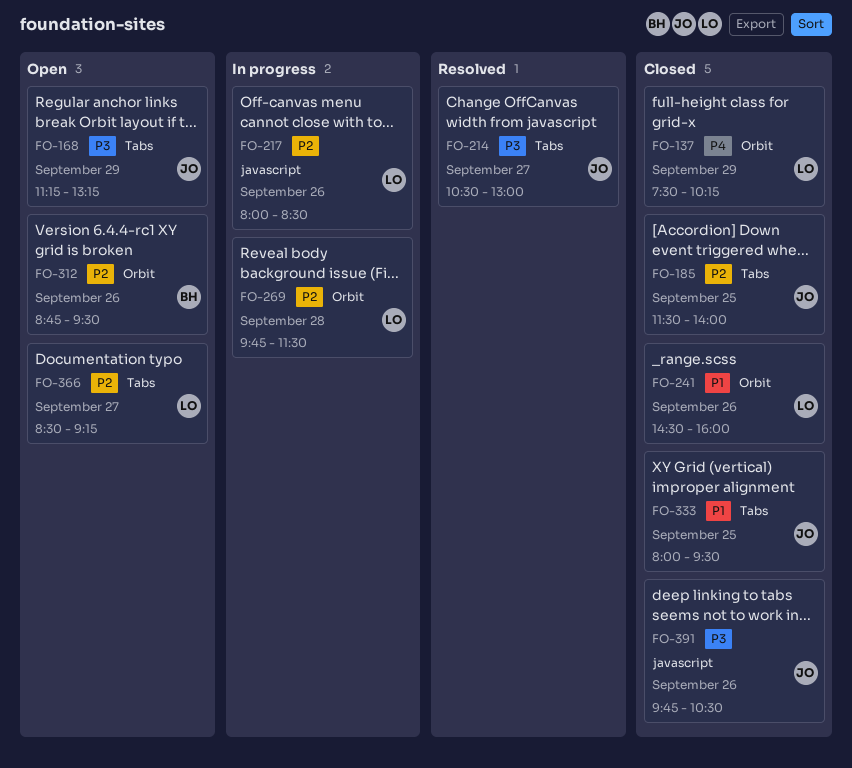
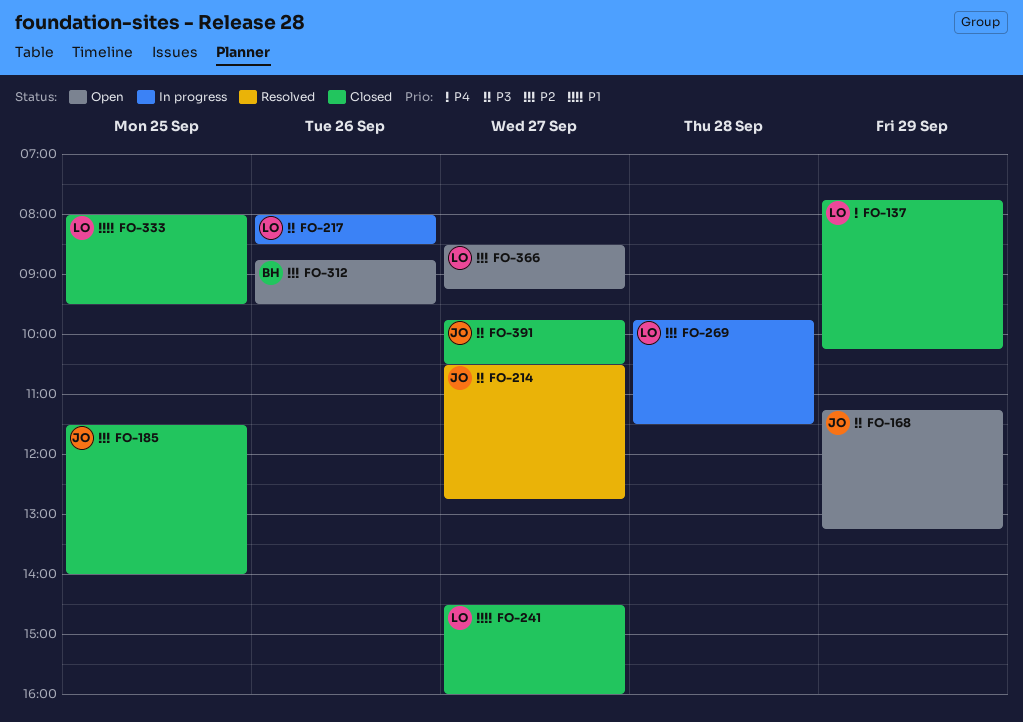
FO-137, begins: 07:30 -> 07:45
FO-214, ends: 13:00 -> 12:45
FO-217, priority: P2 -> P3
FO-241, day: Sep 26 -> Sep 27
FO-333, owner: JO -> LO
FO-391, day: Sep 26 -> Sep 27

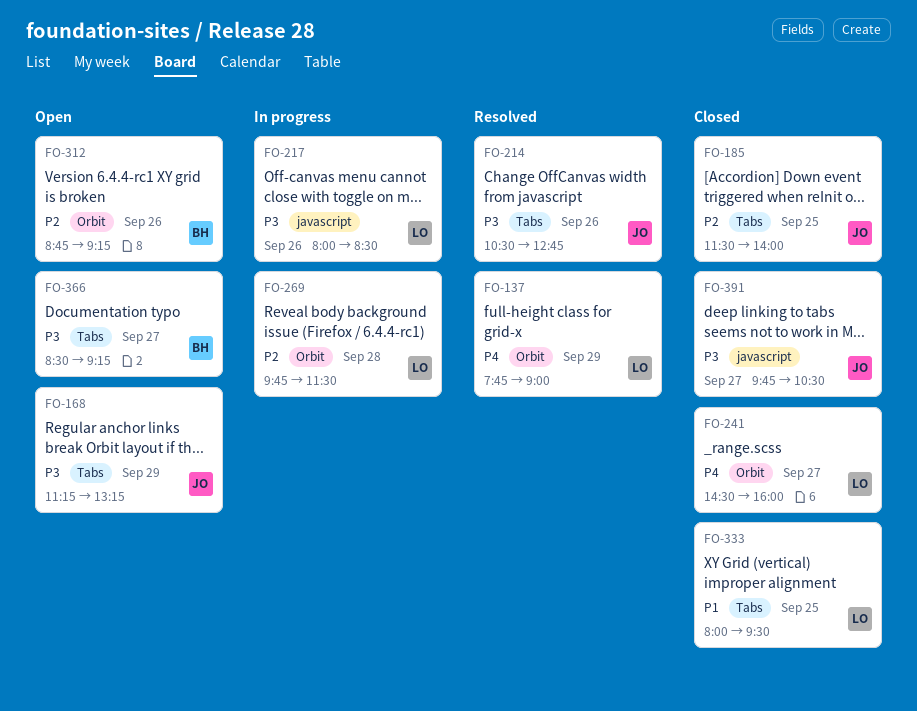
FO-137, status: Closed -> Resolved
FO-137, ends: 10:15 -> 09:00
FO-214, day: Sep 27 -> Sep 26
FO-241, priority: P1 -> P4
FO-312, ends: 09:30 -> 09:15
FO-366, owner: LO -> BH
FO-366, priority: P2 -> P3

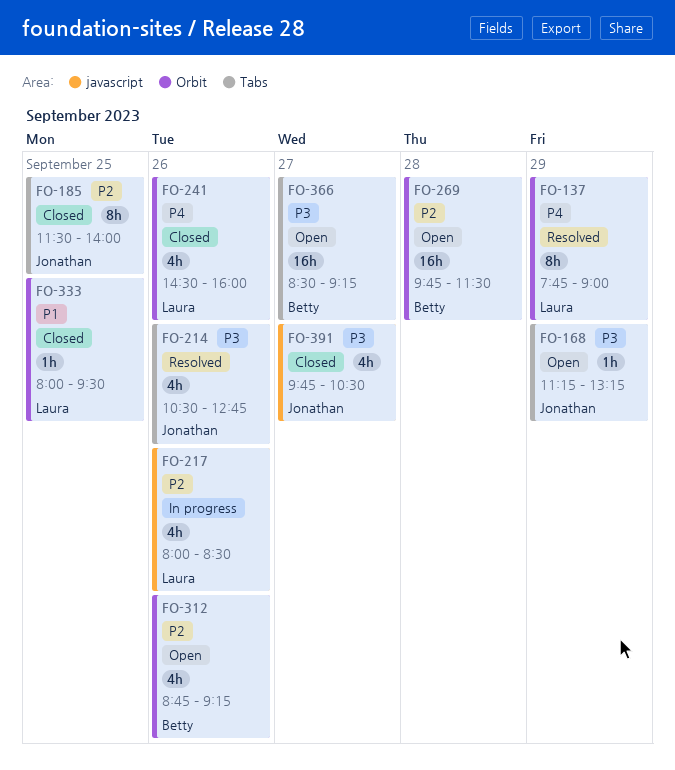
FO-217, priority: P3 -> P2
FO-241, day: Sep 27 -> Sep 26
FO-269, status: In progress -> Open
FO-269, owner: Laura -> Betty
FO-333, label: Tabs -> Orbit

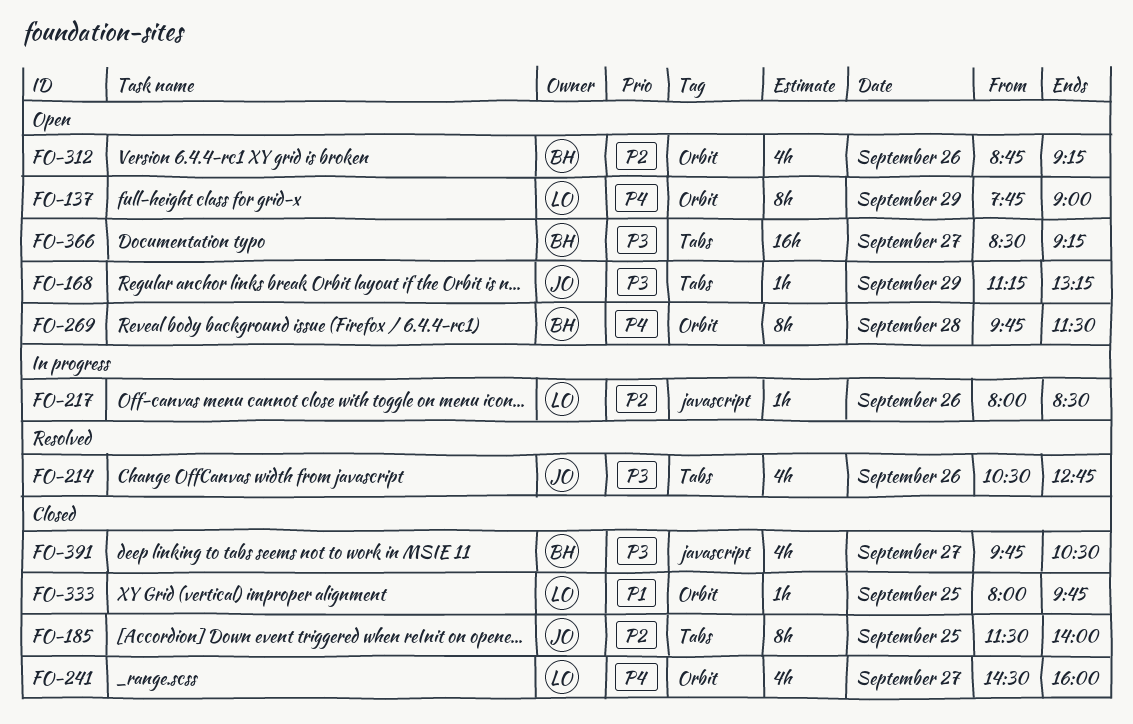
FO-137, status: Resolved -> Open
FO-217, estimate: 4h -> 1h
FO-241, day: Sep 26 -> Sep 27
FO-269, priority: P2 -> P4
FO-269, estimate: 16h -> 8h
FO-333, ends: 09:30 -> 09:45
FO-391, owner: Jonathan -> Betty

